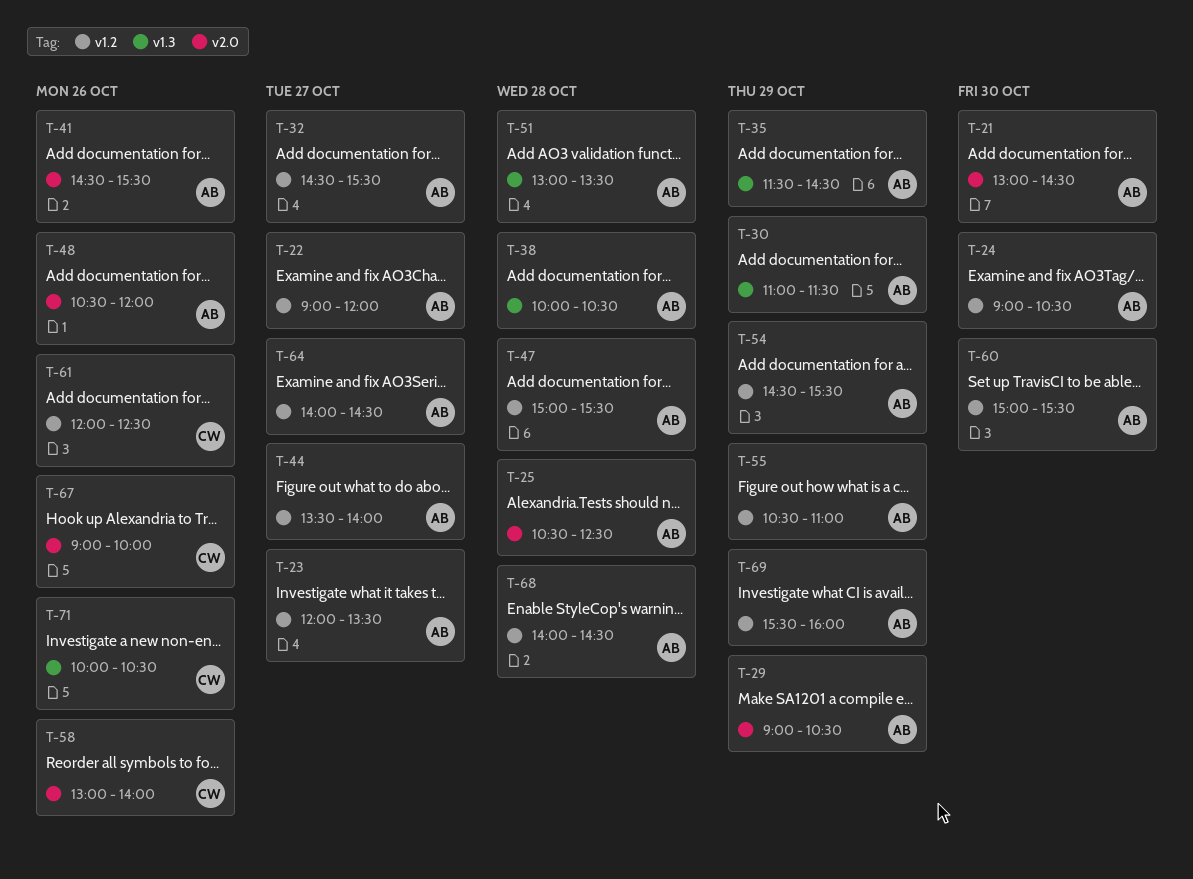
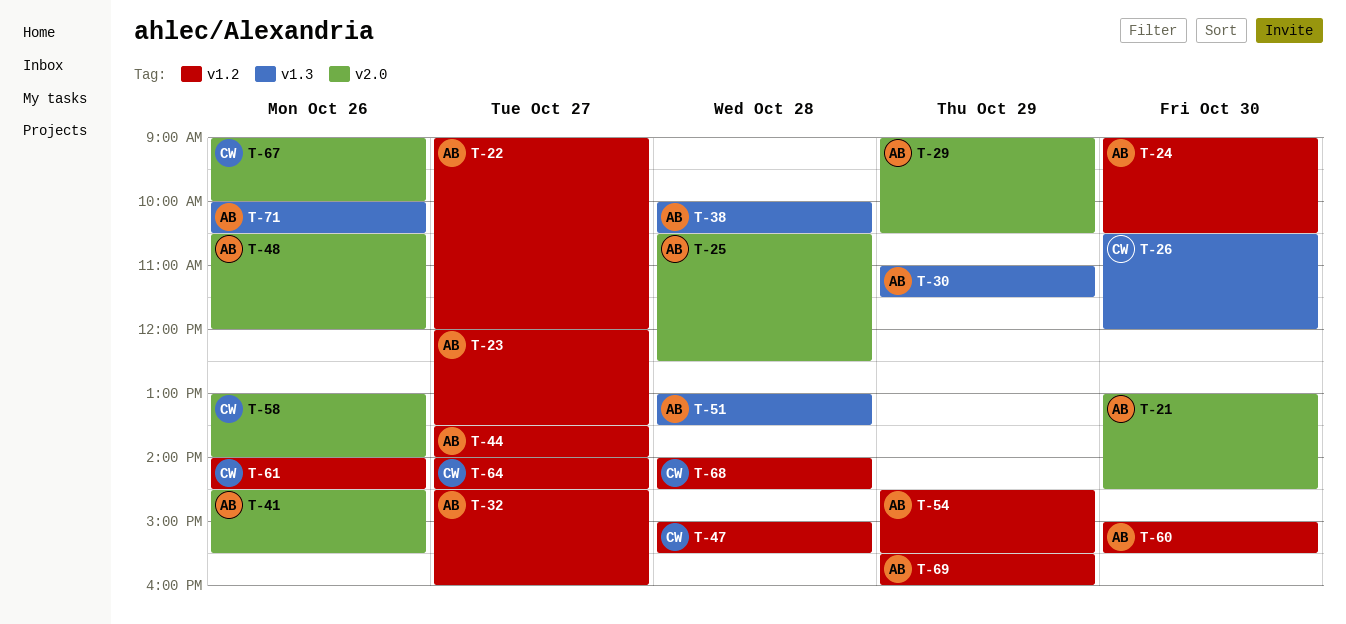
T-26: none -> present
T-32, ends: 15:30 -> 16:00
T-35: present -> none
T-47, owner: AB -> CW
T-55: present -> none
T-61, begins: 12:00 -> 14:00
T-61, ends: 12:30 -> 14:30
T-64, owner: AB -> CW
T-68, owner: AB -> CW
T-71, owner: CW -> AB

